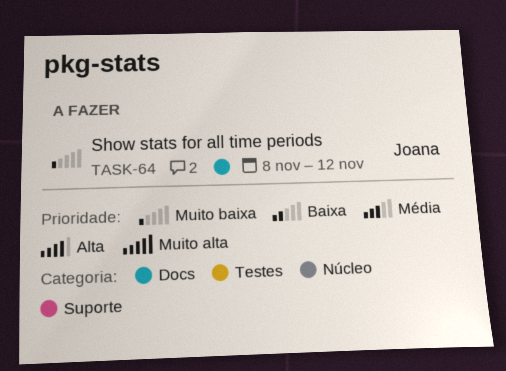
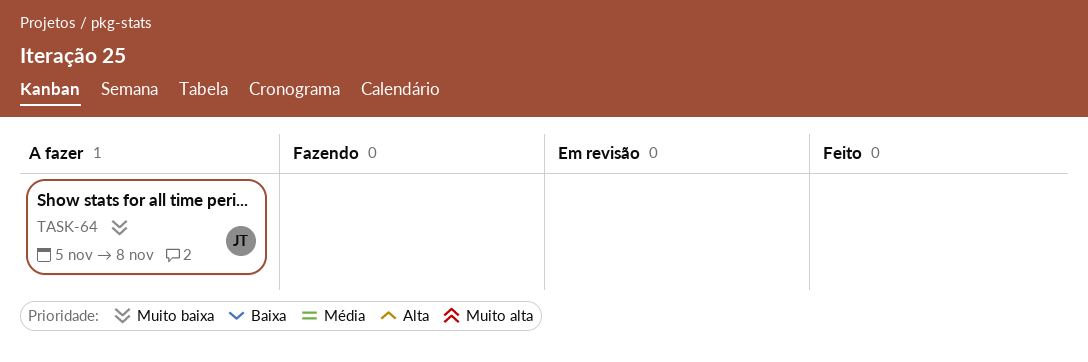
TASK-64, start: Nov 8 -> Nov 5
TASK-64, due: Nov 12 -> Nov 8

